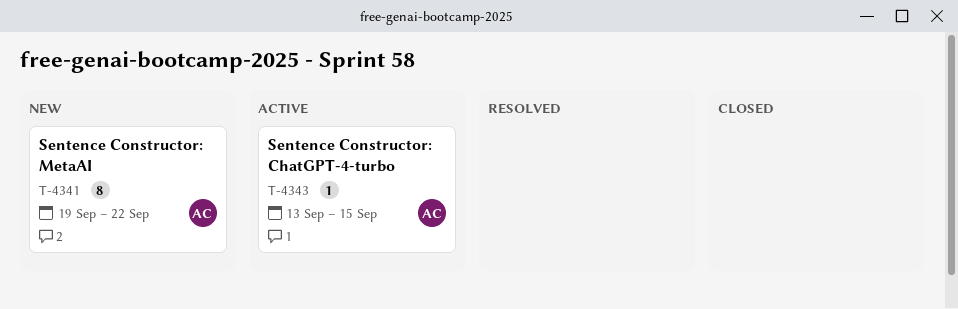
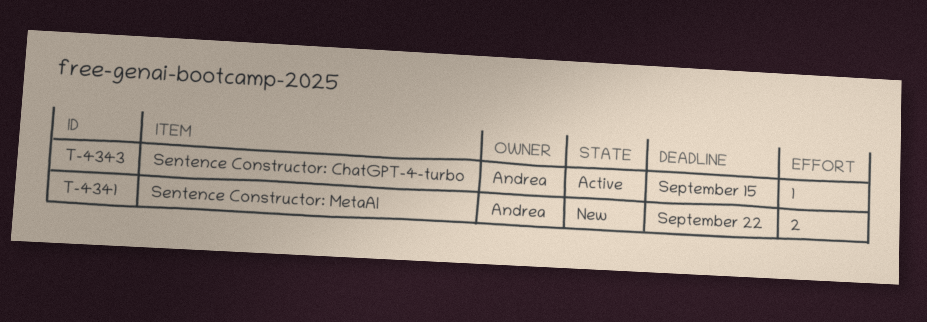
T-4341, estimate: 8 -> 2

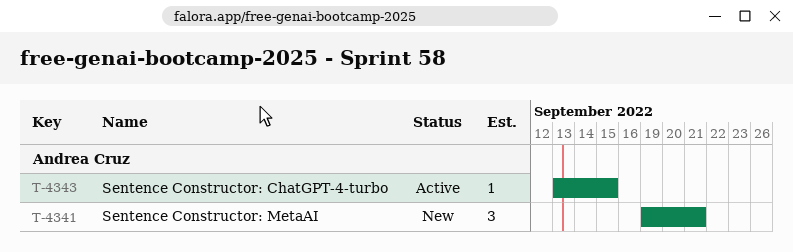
T-4341, estimate: 2 -> 3
T-4341, due: Sep 22 -> Sep 21

